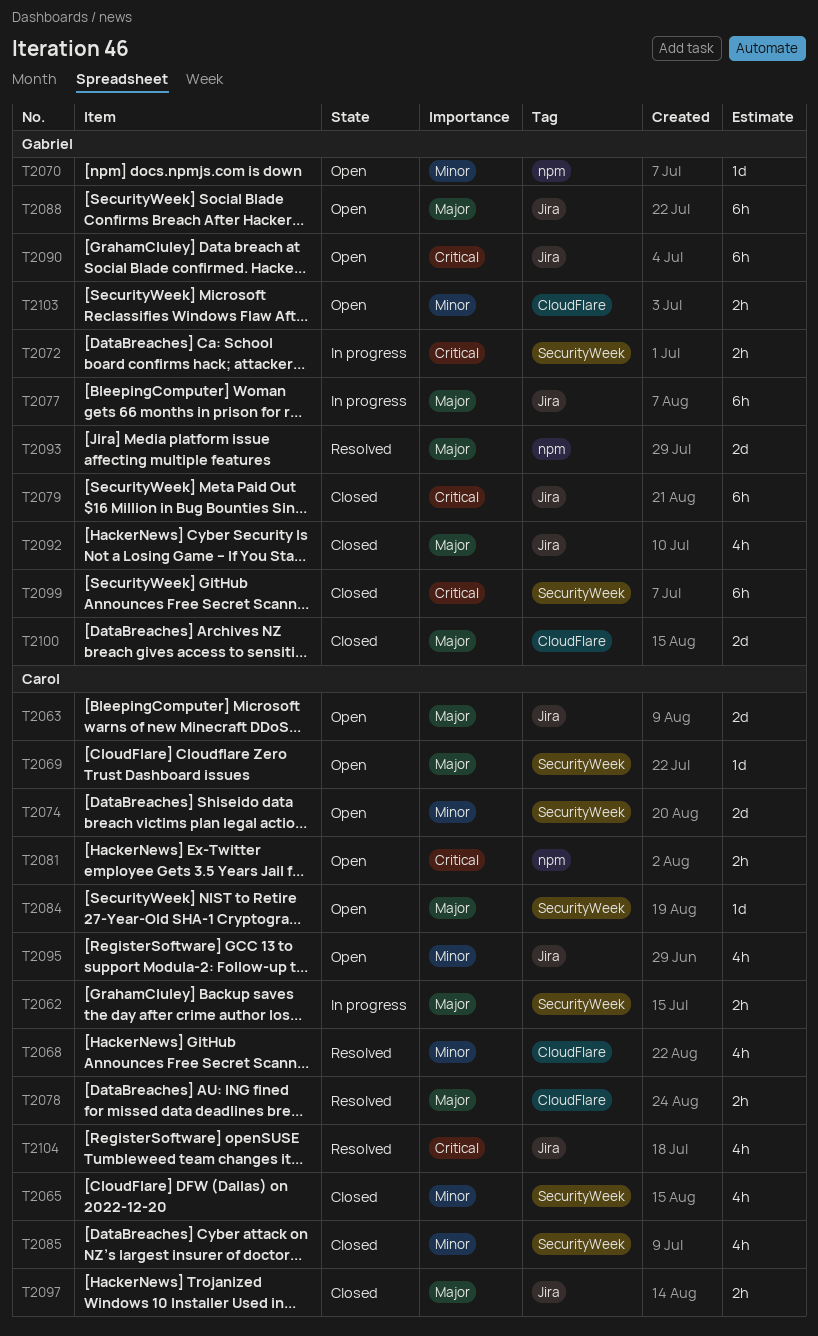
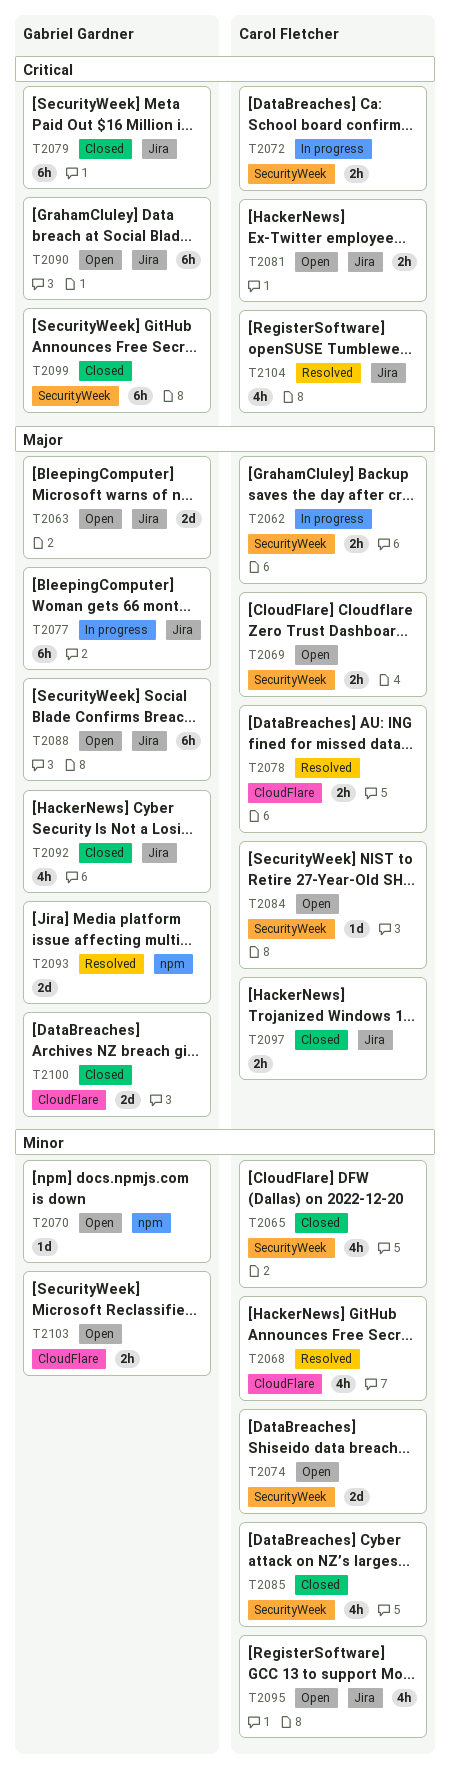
T2063, owner: Carol Fletcher -> Gabriel Gardner
T2069, estimate: 1d -> 2h
T2072, owner: Gabriel Gardner -> Carol Fletcher
T2081, label: npm -> Jira

